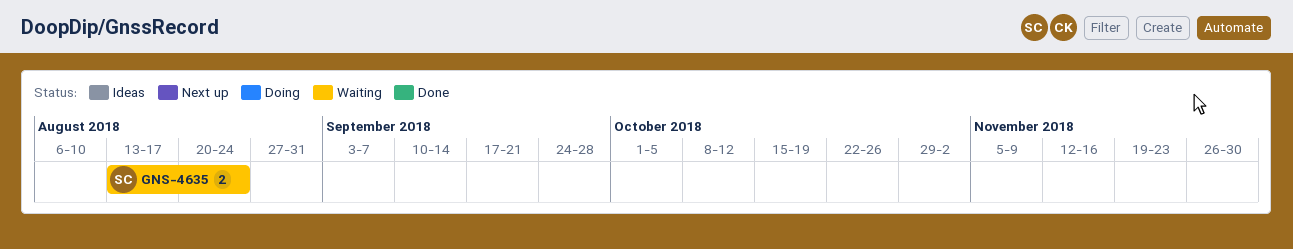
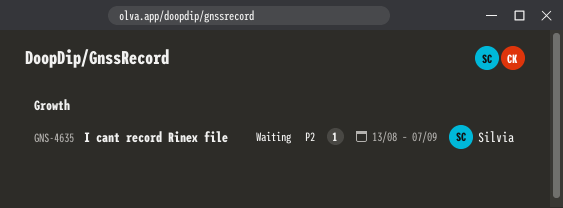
GNS-4635, estimate: 2 -> 1
GNS-4635, due: Aug 24 -> Sep 7

